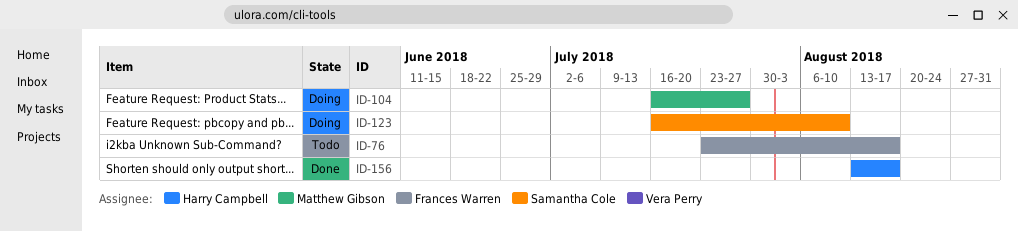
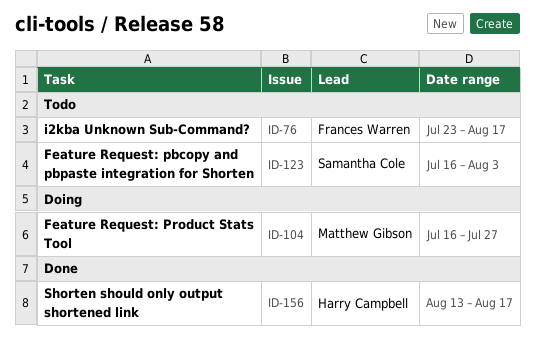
ID-123, status: Doing -> Todo
ID-123, due: Aug 10 -> Aug 3

